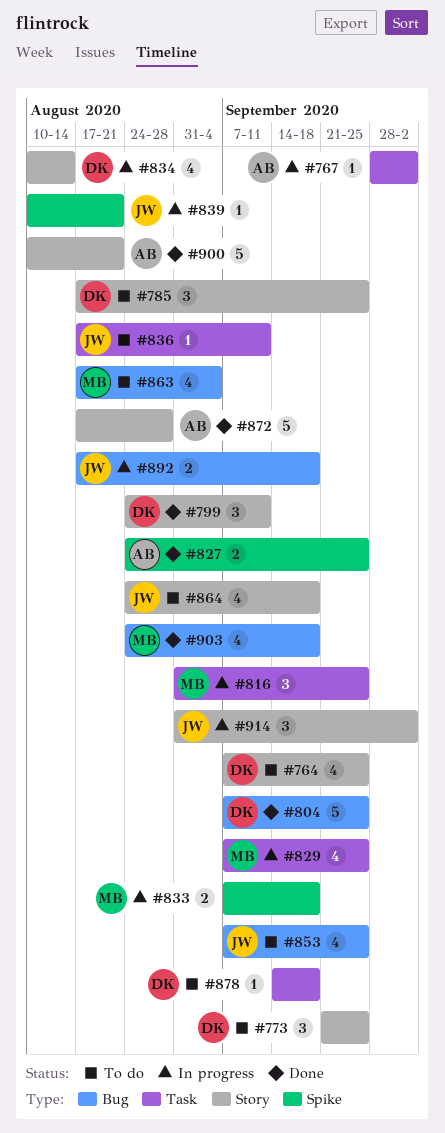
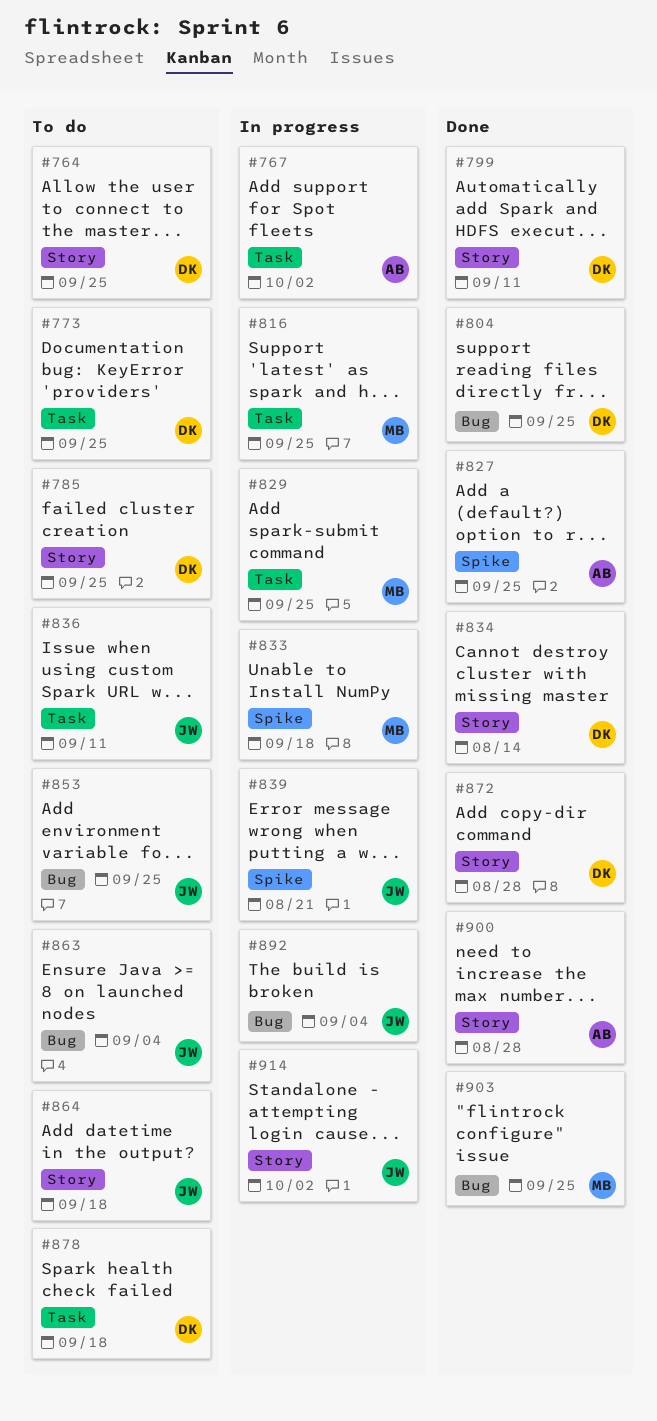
#773, label: Story -> Task
#834, status: In progress -> Done
#863, owner: MB -> JW
#872, owner: AB -> DK
#892, due: Sep 18 -> Sep 4
#900, due: Aug 21 -> Aug 28
#903, due: Sep 18 -> Sep 25

